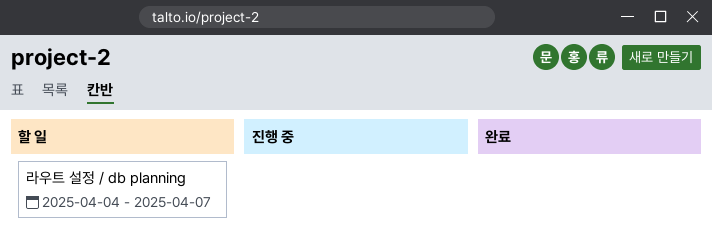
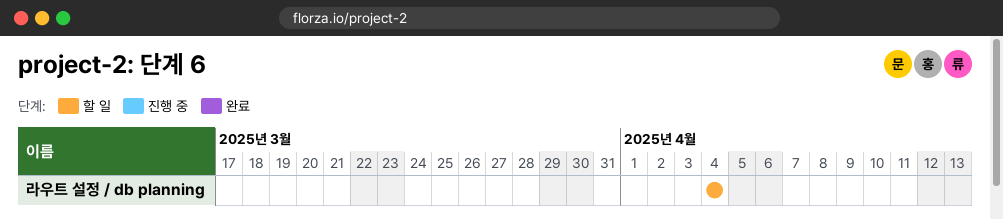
라우트 설정 / db planning, due: Apr 7 -> Apr 4

